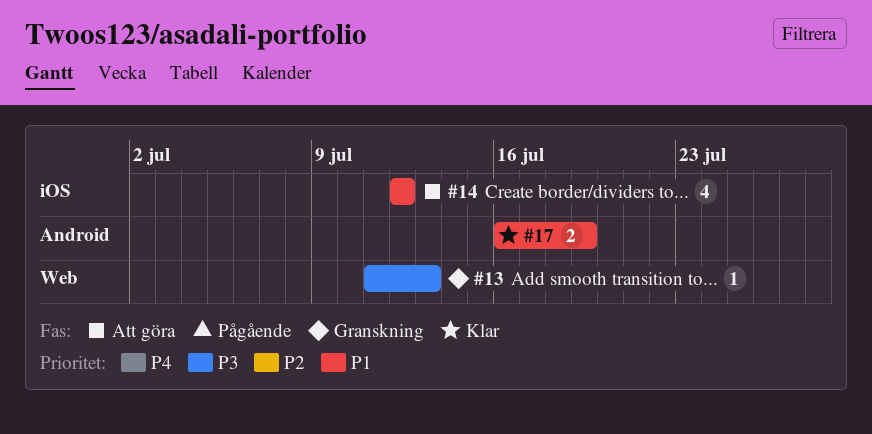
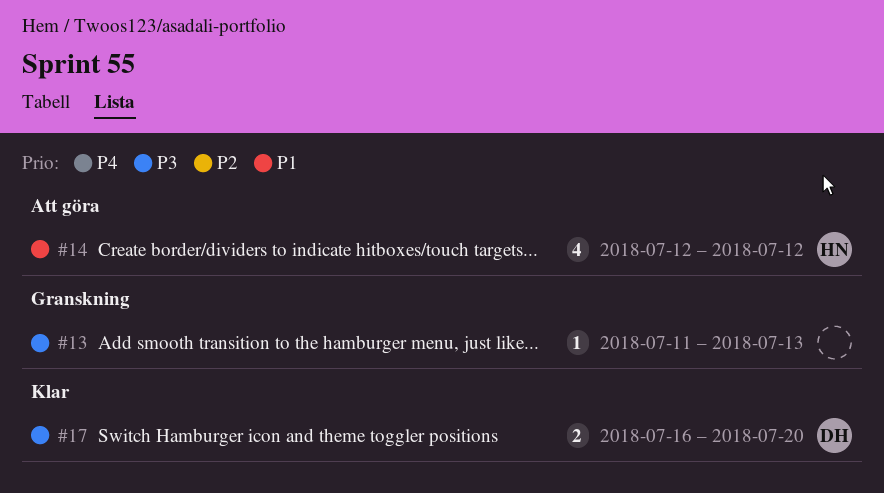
#17, priority: P1 -> P3
#17, due: Jul 19 -> Jul 20

